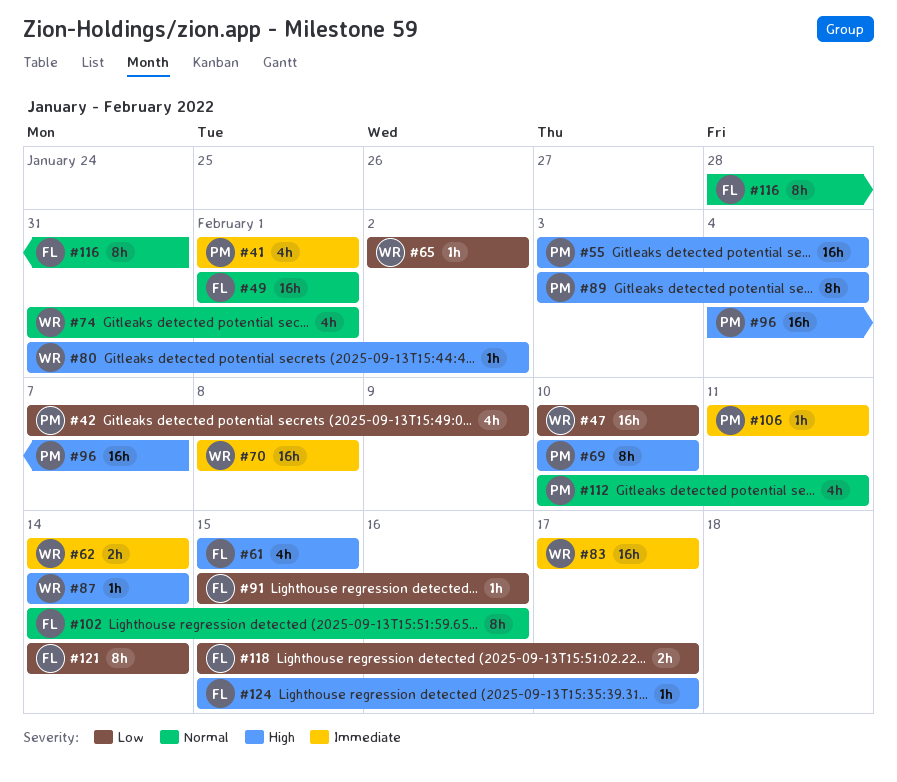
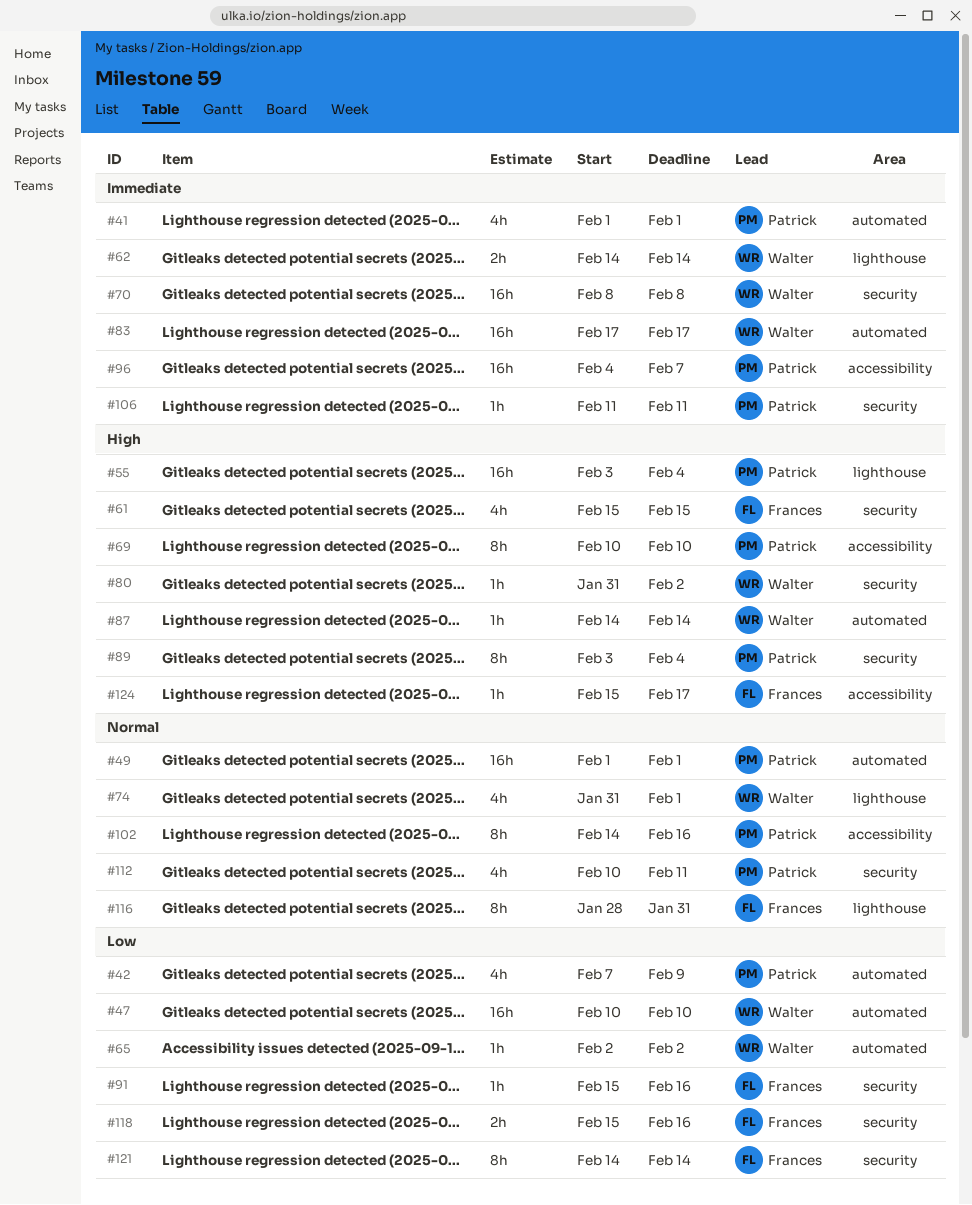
#49, owner: Frances -> Patrick
#96, priority: High -> Immediate
#102, owner: Frances -> Patrick
#118, due: Feb 17 -> Feb 16

